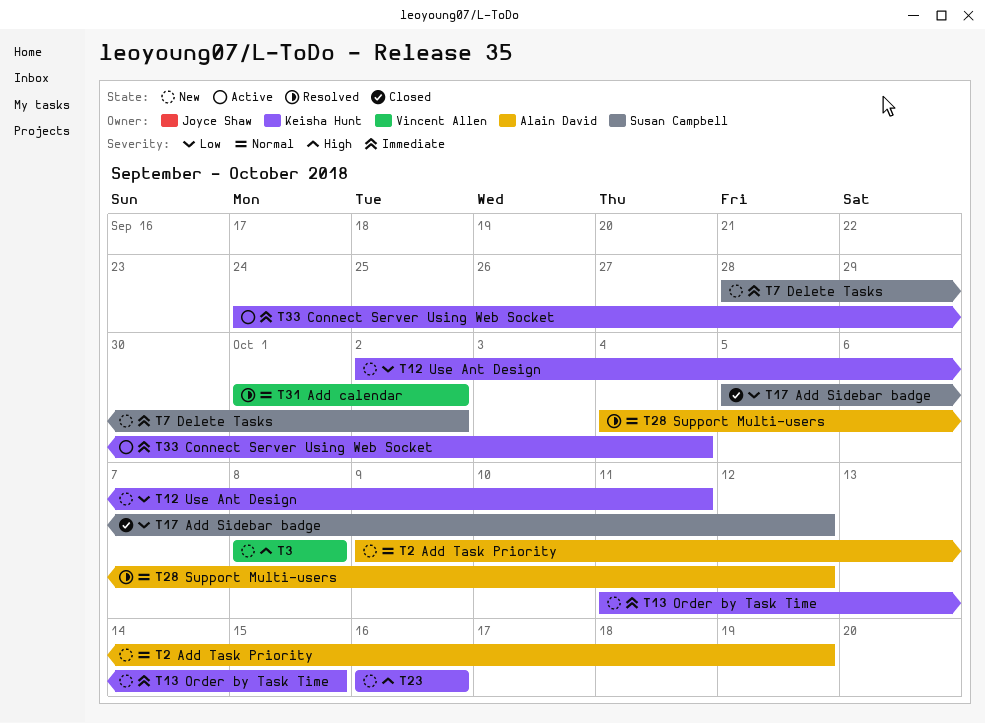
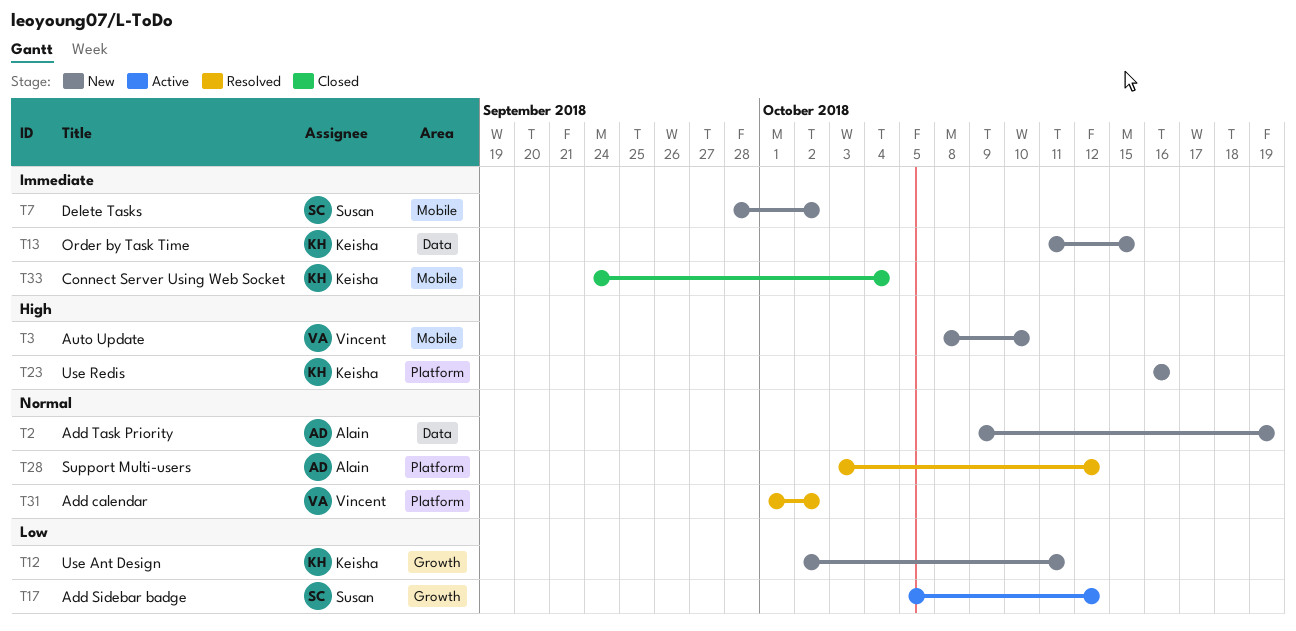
T3, due: Oct 8 -> Oct 10
T17, status: Closed -> Active
T28, start: Oct 4 -> Oct 3
T33, status: Active -> Closed

